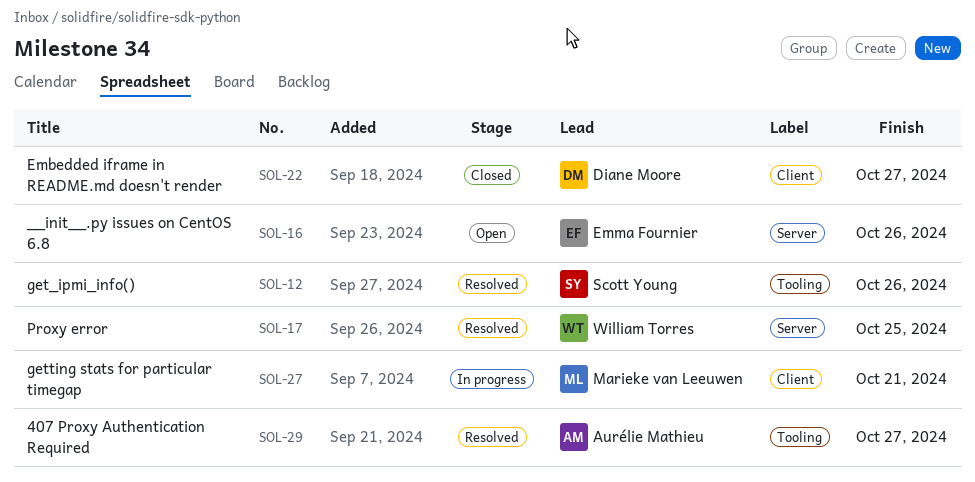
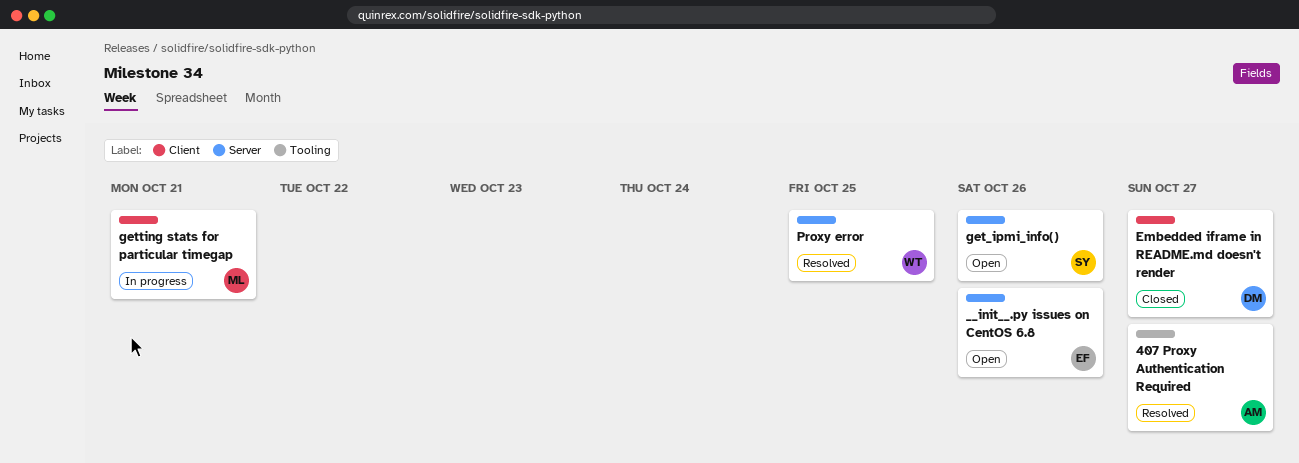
get_ipmi_info(), status: Resolved -> Open
get_ipmi_info(), label: Tooling -> Server

